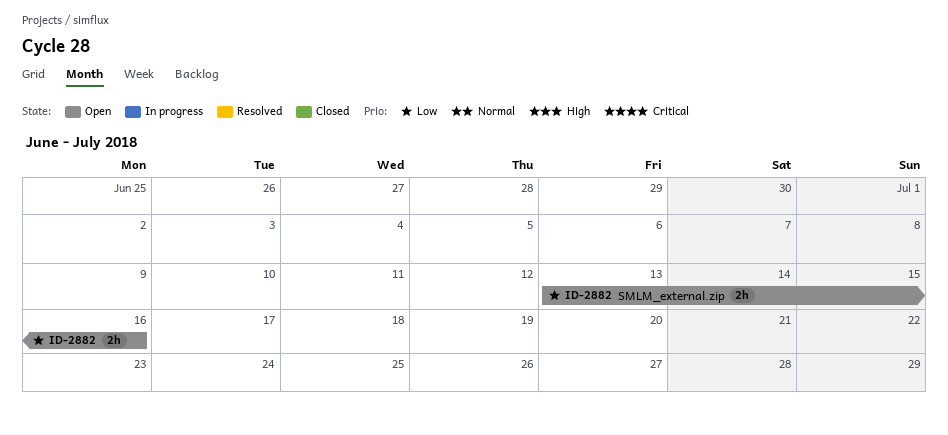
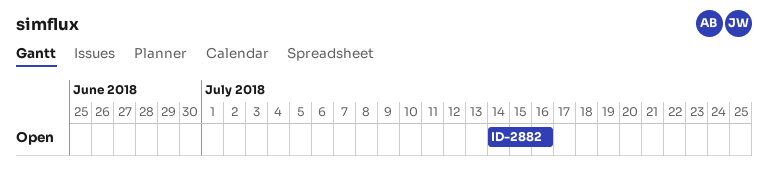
ID-2882, start: Jul 13 -> Jul 14

